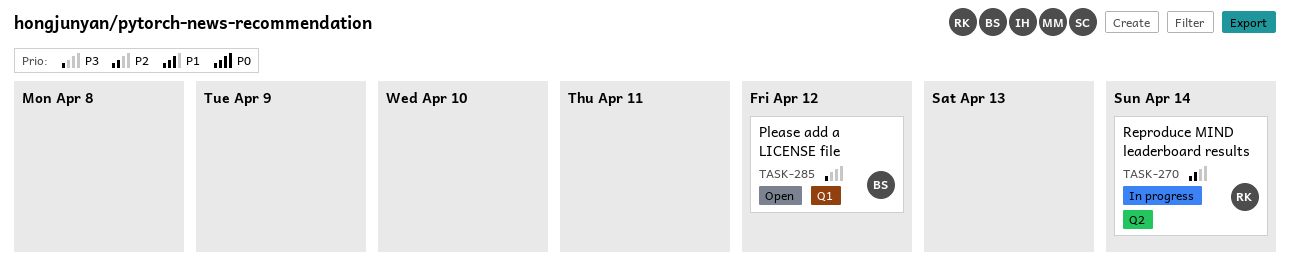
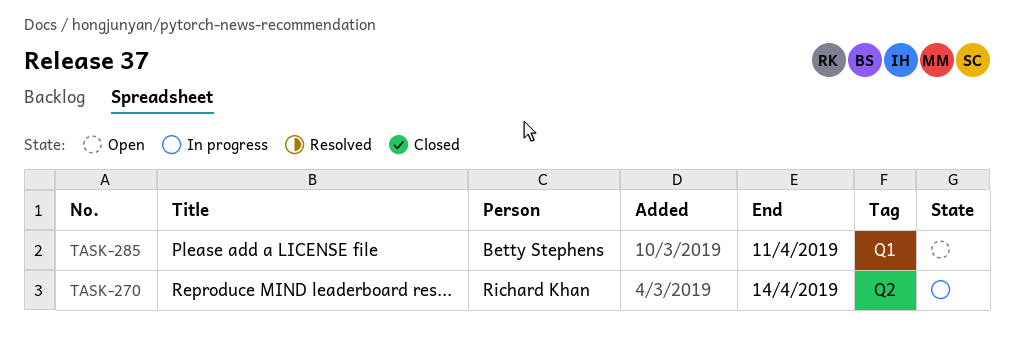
TASK-285, due: Apr 12 -> Apr 11

